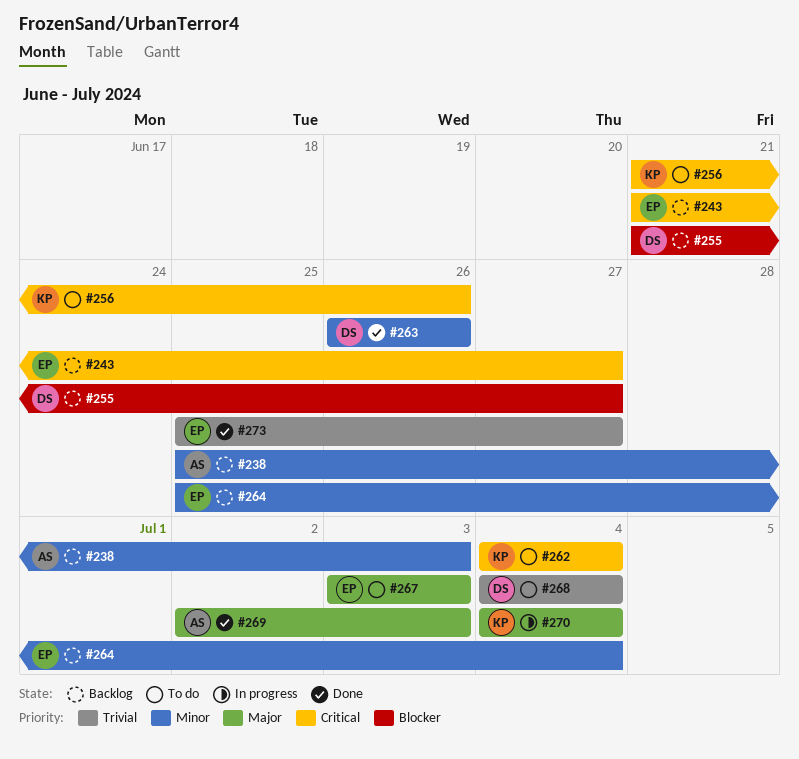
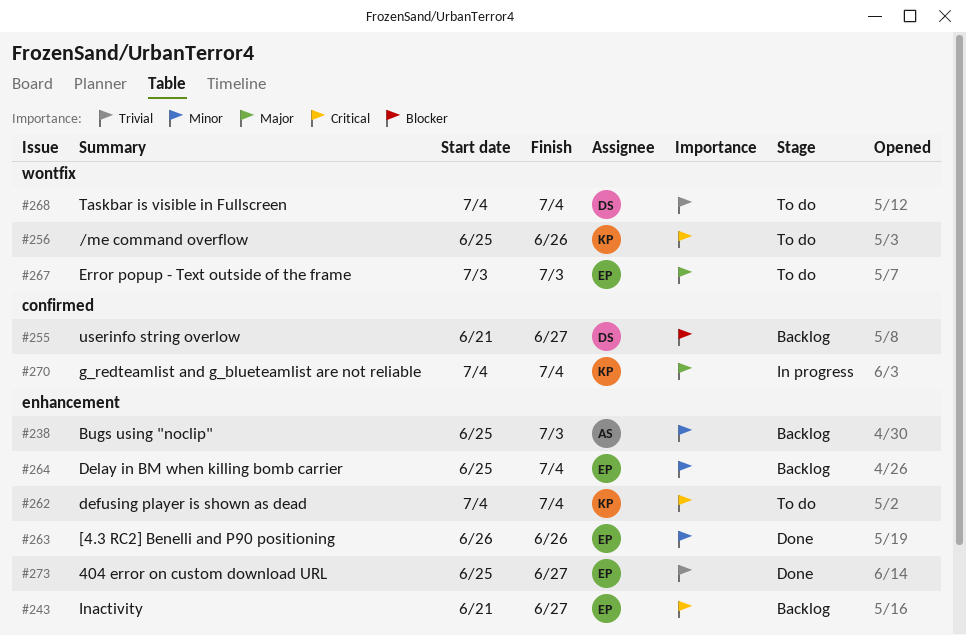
#256, start: Jun 21 -> Jun 25
#263, owner: DS -> EP
#269: present -> none

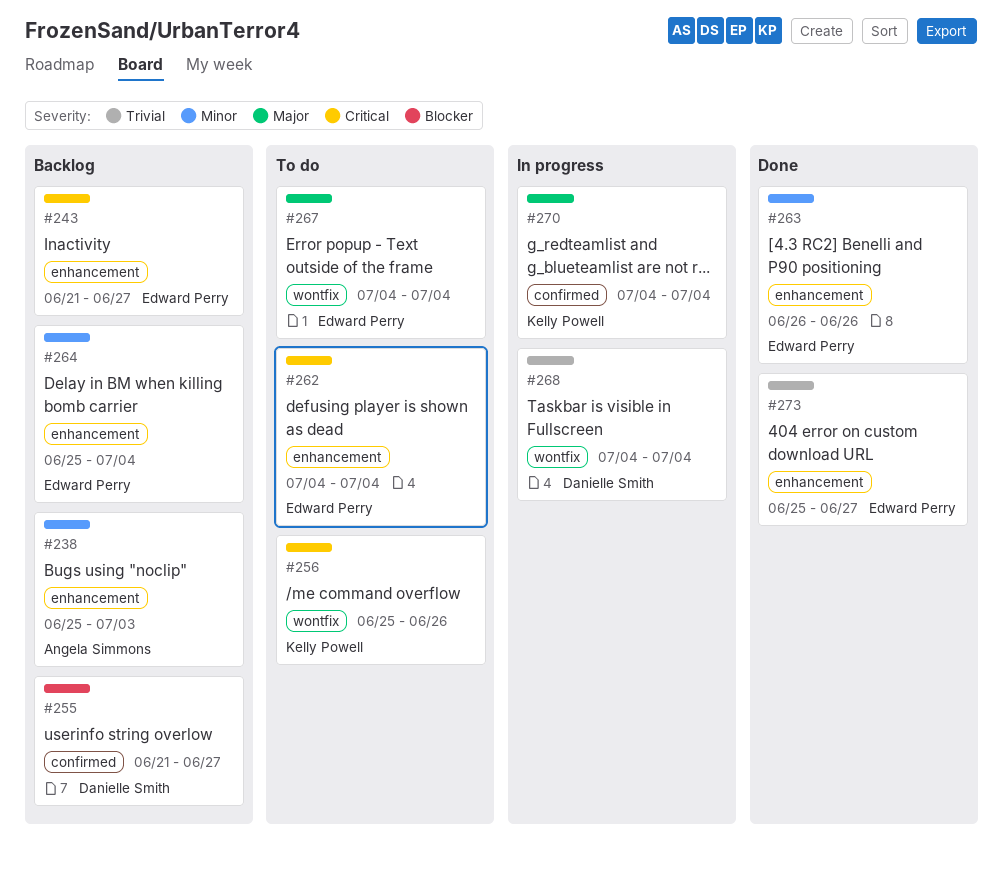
#262, owner: Kelly Powell -> Edward Perry
#267, start: Jul 3 -> Jul 4
#267, due: Jul 3 -> Jul 4
#268, status: To do -> In progress

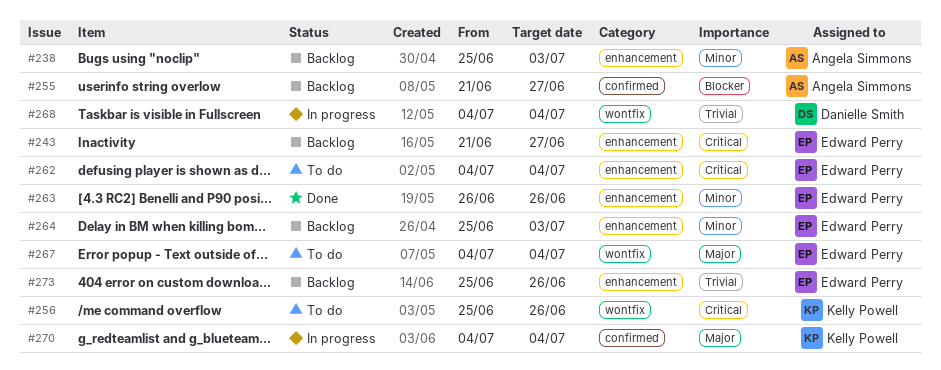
#255, owner: Danielle Smith -> Angela Simmons
#264, due: Jul 4 -> Jul 3
#273, status: Done -> Backlog
#273, due: Jun 27 -> Jun 26

